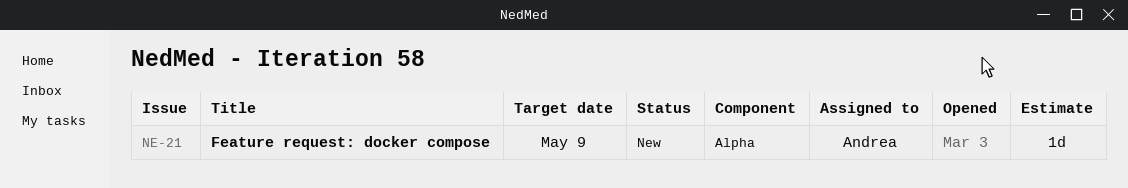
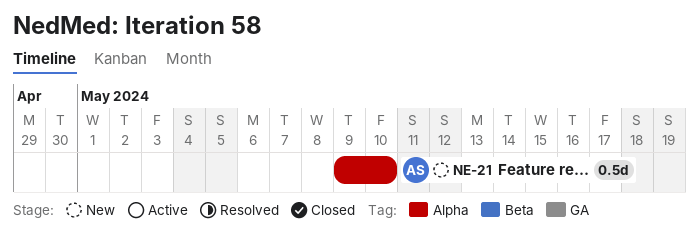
NE-21, estimate: 1d -> 0.5d
NE-21, due: May 9 -> May 10

